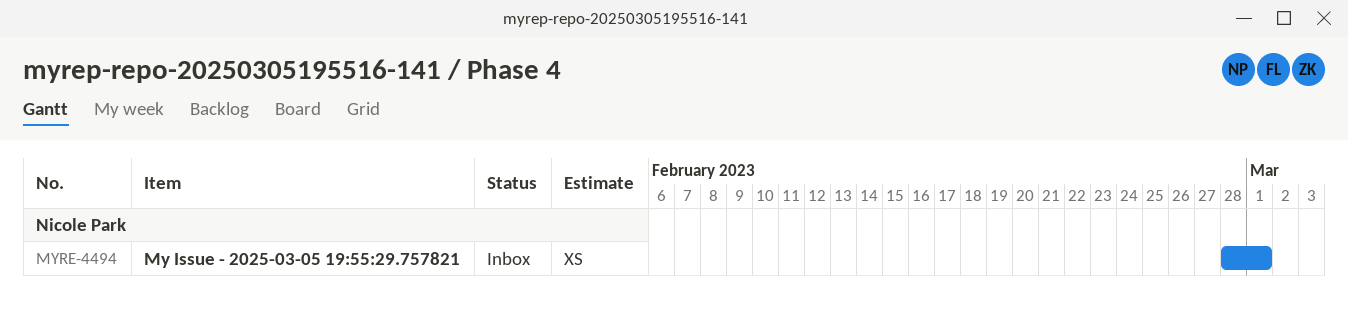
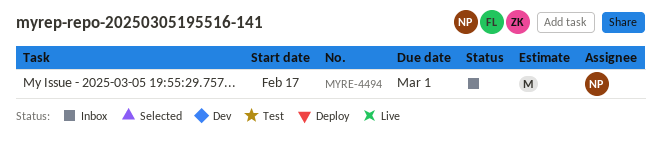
MYRE-4494, estimate: XS -> M
MYRE-4494, start: Feb 28 -> Feb 17

